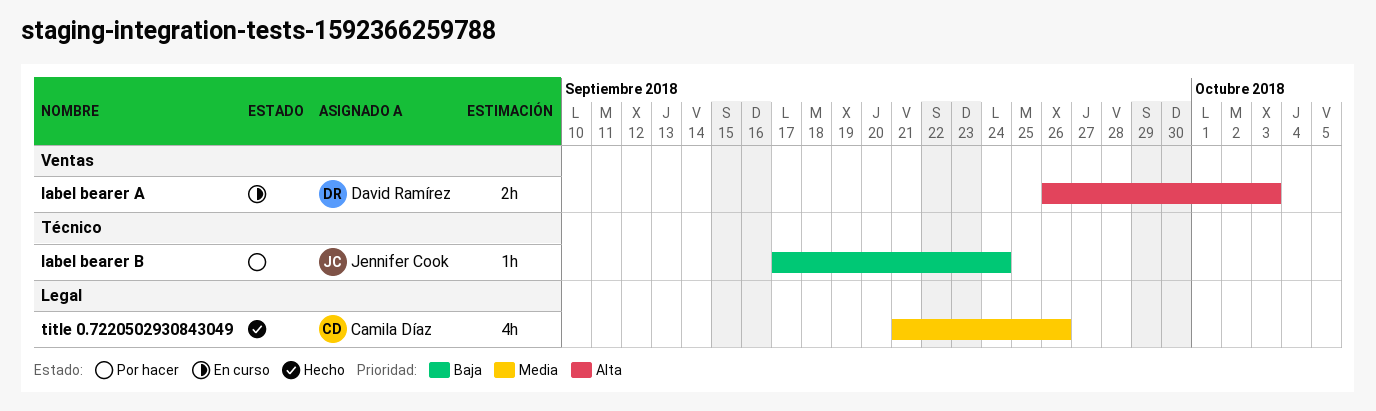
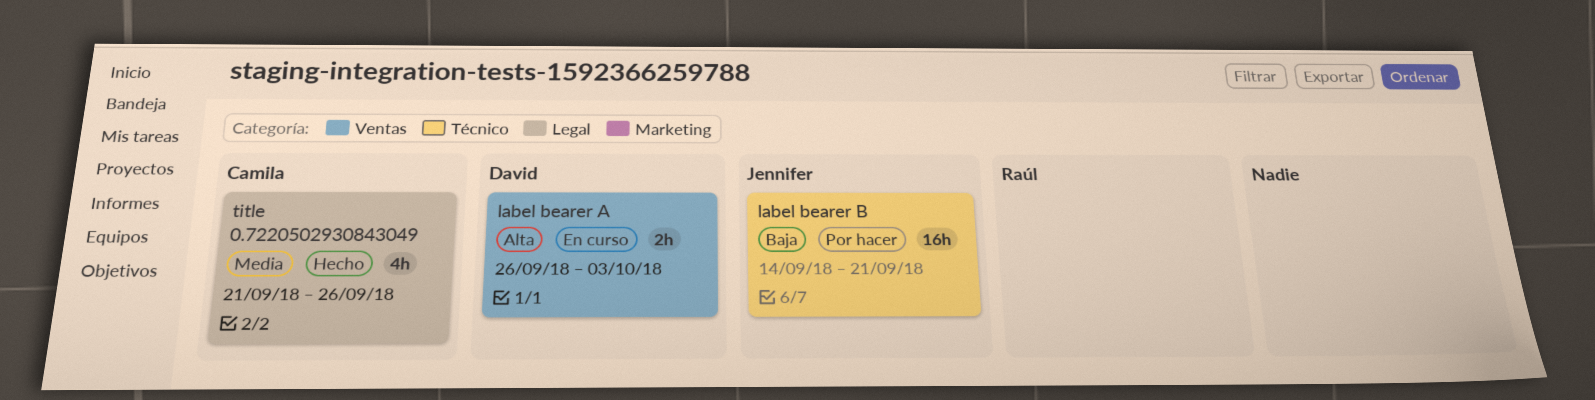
label bearer B, estimate: 1h -> 16h
label bearer B, start: Sep 17 -> Sep 14
label bearer B, due: Sep 24 -> Sep 21

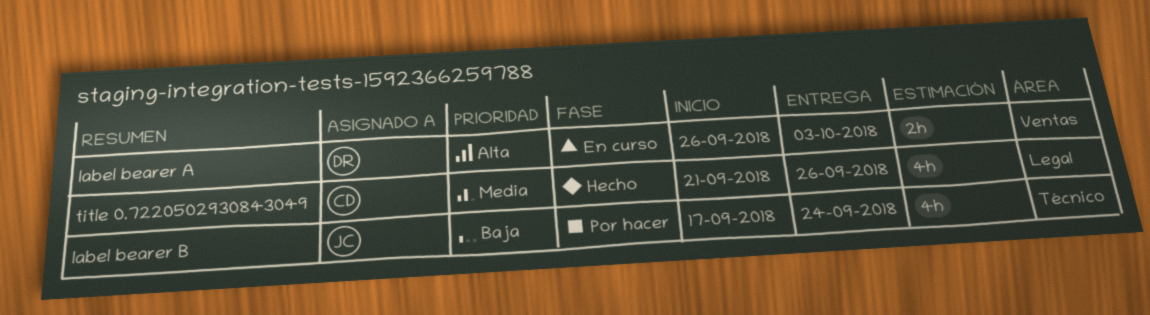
label bearer B, estimate: 16h -> 4h
label bearer B, start: Sep 14 -> Sep 17
label bearer B, due: Sep 21 -> Sep 24

